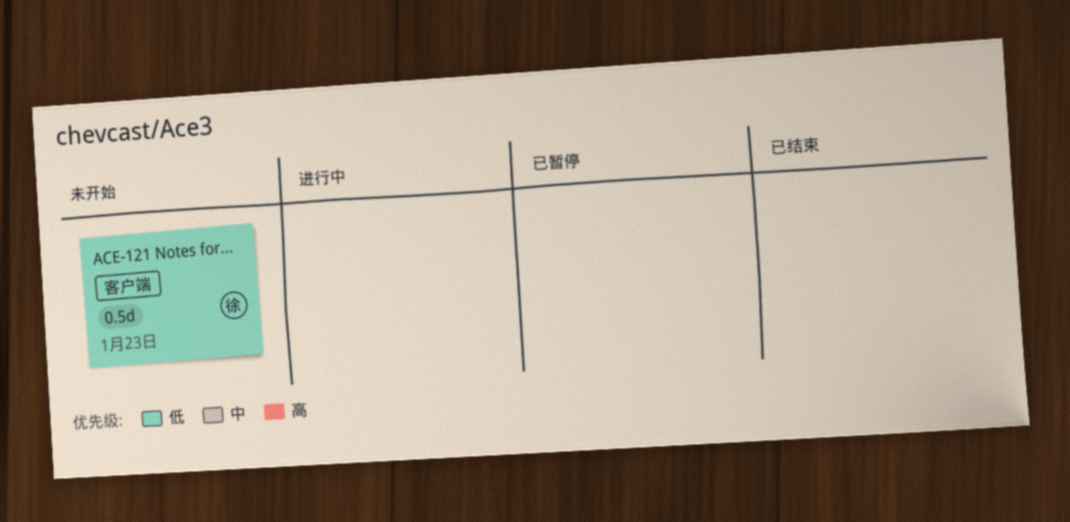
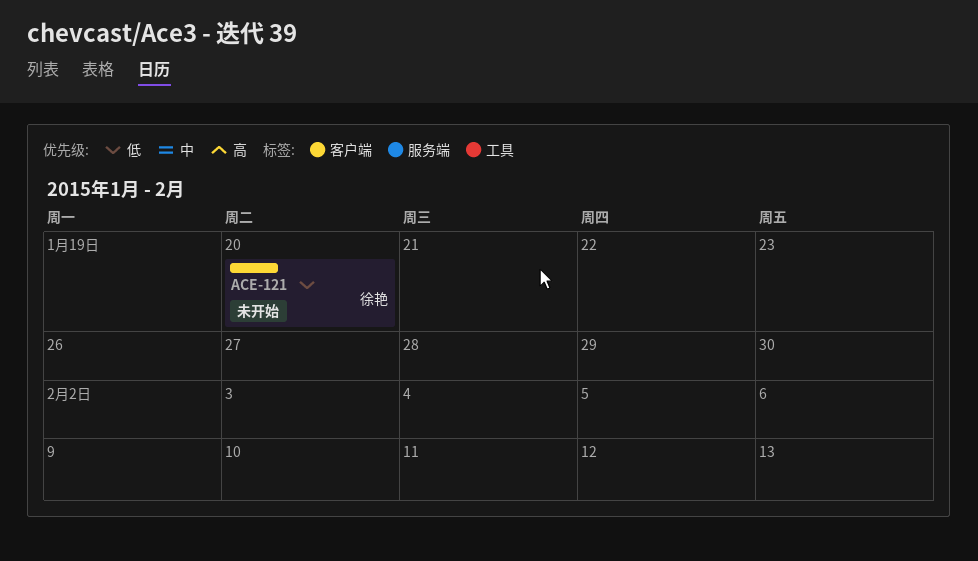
ACE-121, due: Jan 23 -> Jan 20

